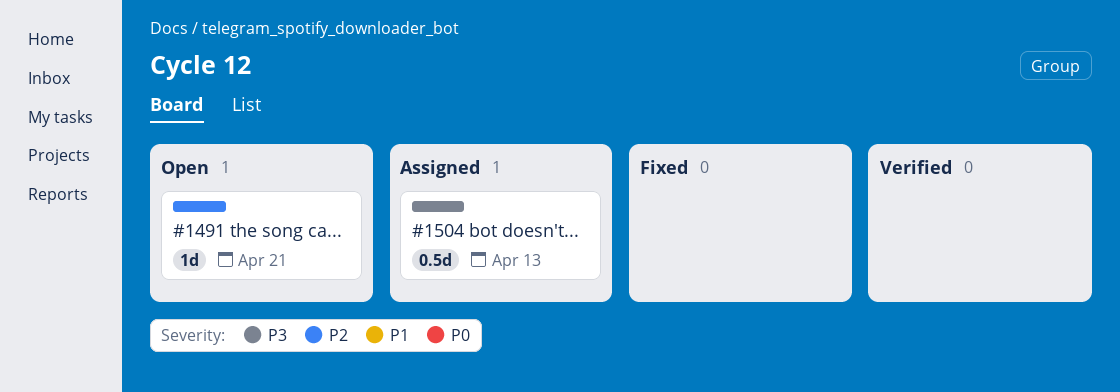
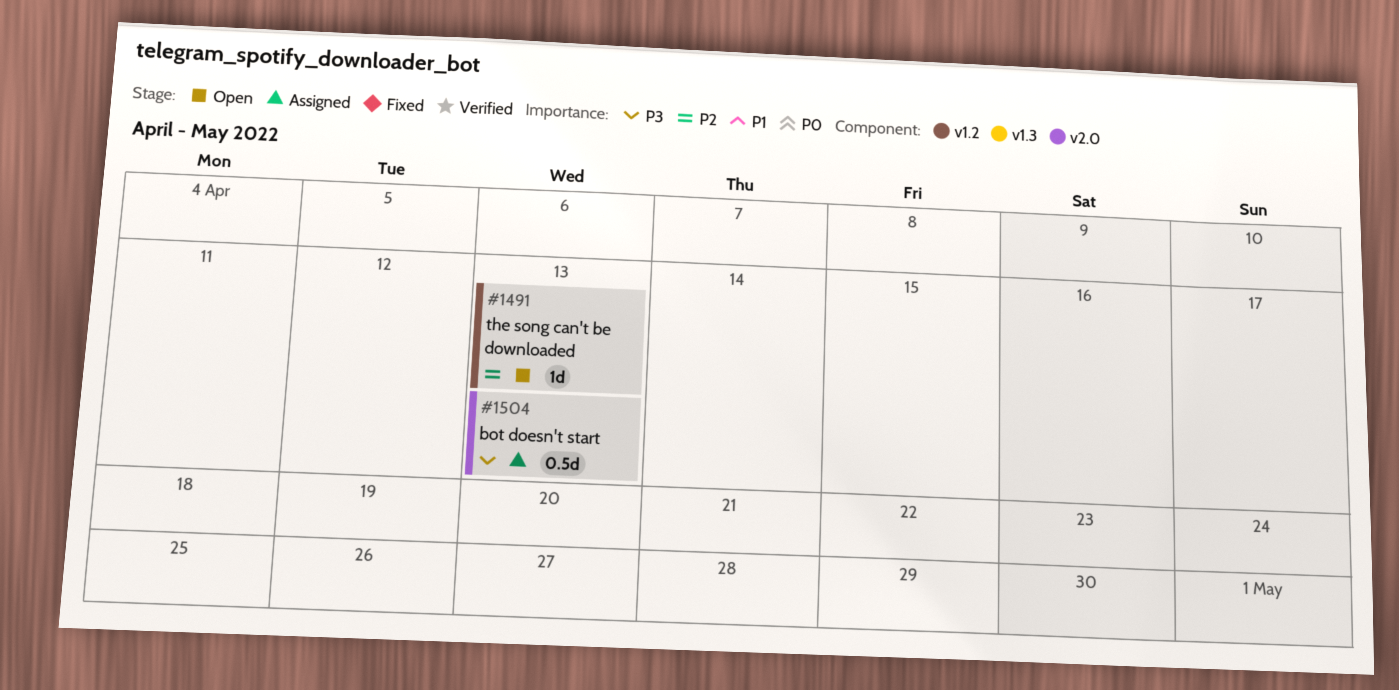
#1491, due: Apr 21 -> Apr 13

